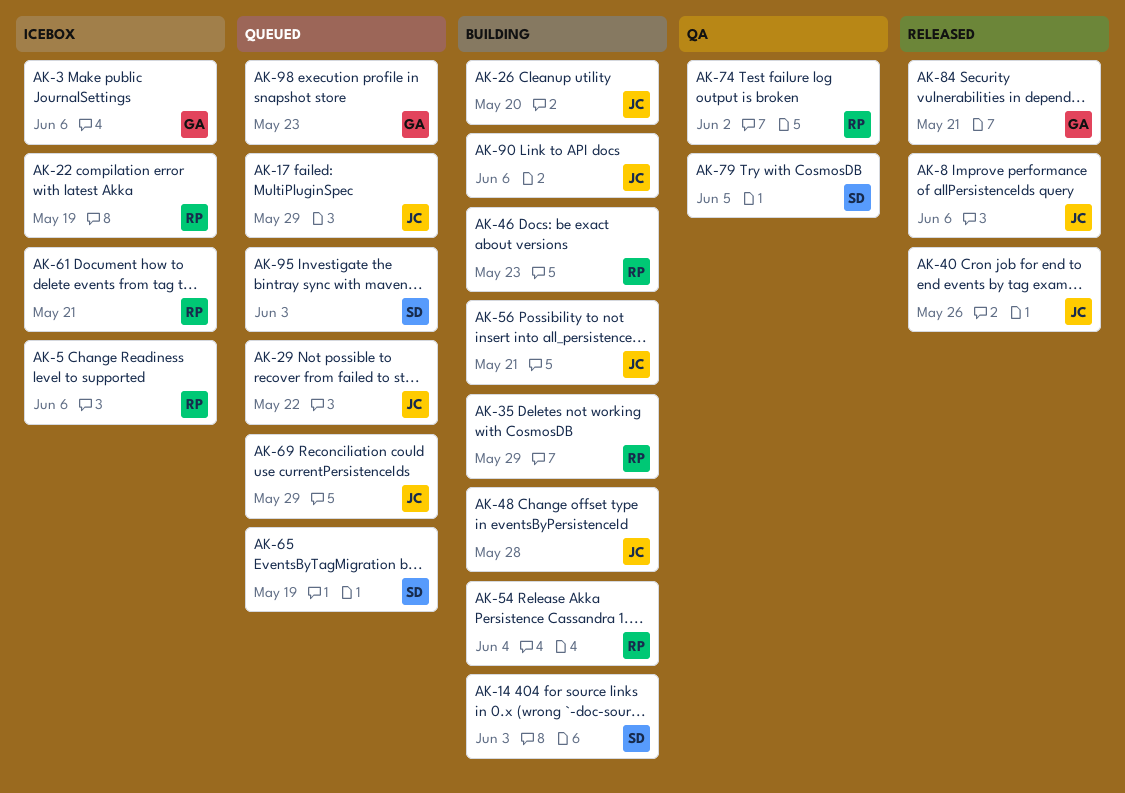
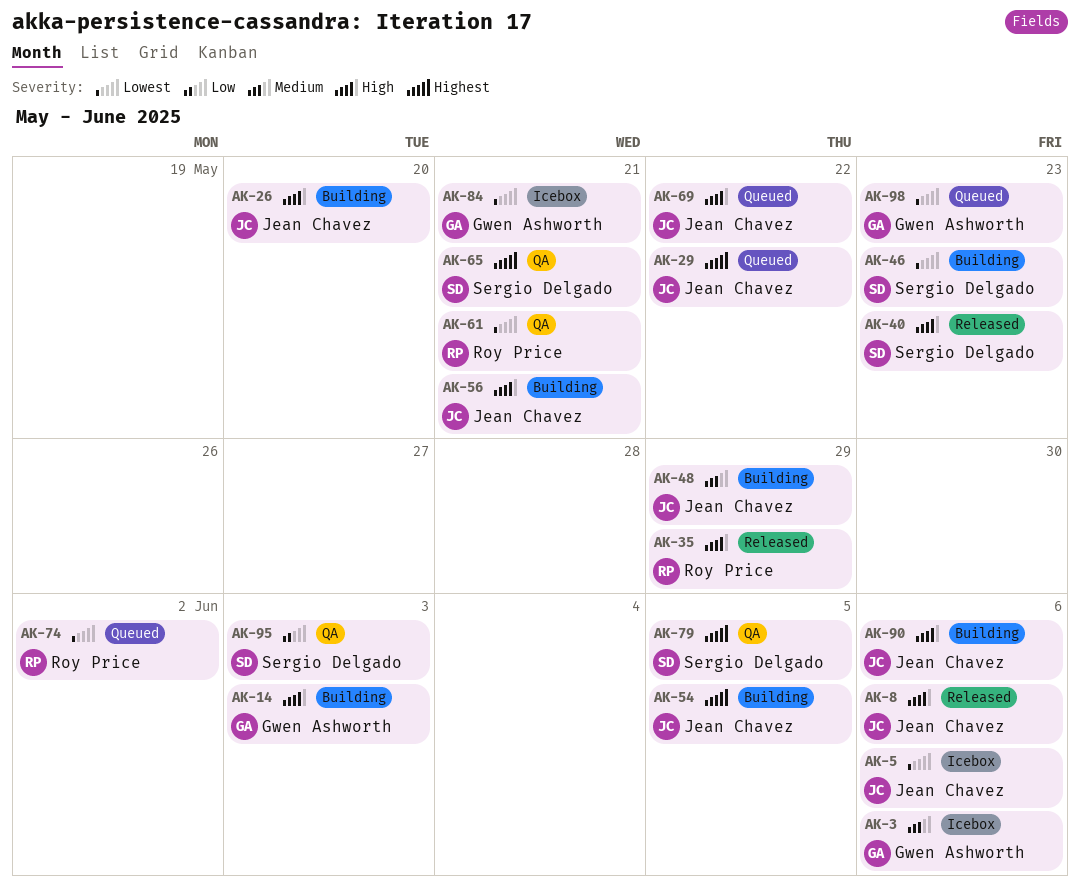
AK-5, owner: Roy Price -> Jean Chavez
AK-14, owner: Sergio Delgado -> Gwen Ashworth
AK-17: present -> none
AK-22: present -> none
AK-35, status: Building -> Released
AK-40, owner: Jean Chavez -> Sergio Delgado
AK-40, due: May 26 -> May 23
AK-46, owner: Roy Price -> Sergio Delgado
AK-48, due: May 28 -> May 29
AK-54, owner: Roy Price -> Jean Chavez
AK-54, due: Jun 4 -> Jun 5
AK-61, status: Icebox -> QA
AK-65, status: Queued -> QA
AK-65, due: May 19 -> May 21
AK-69, due: May 29 -> May 22
AK-74, status: QA -> Queued
AK-84, status: Released -> Icebox
AK-95, status: Queued -> QA

